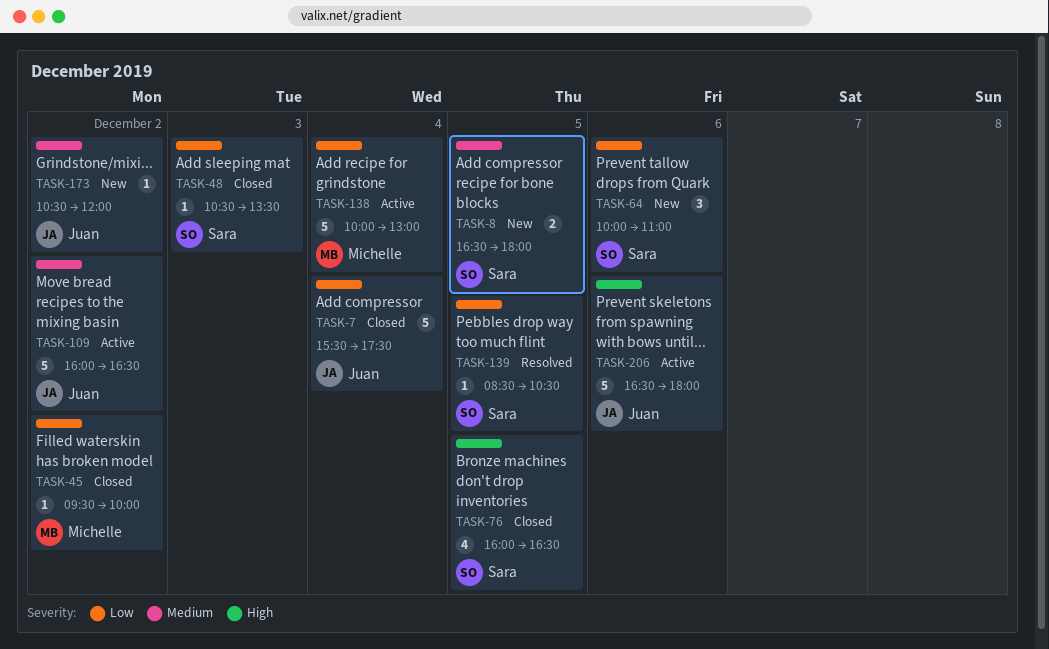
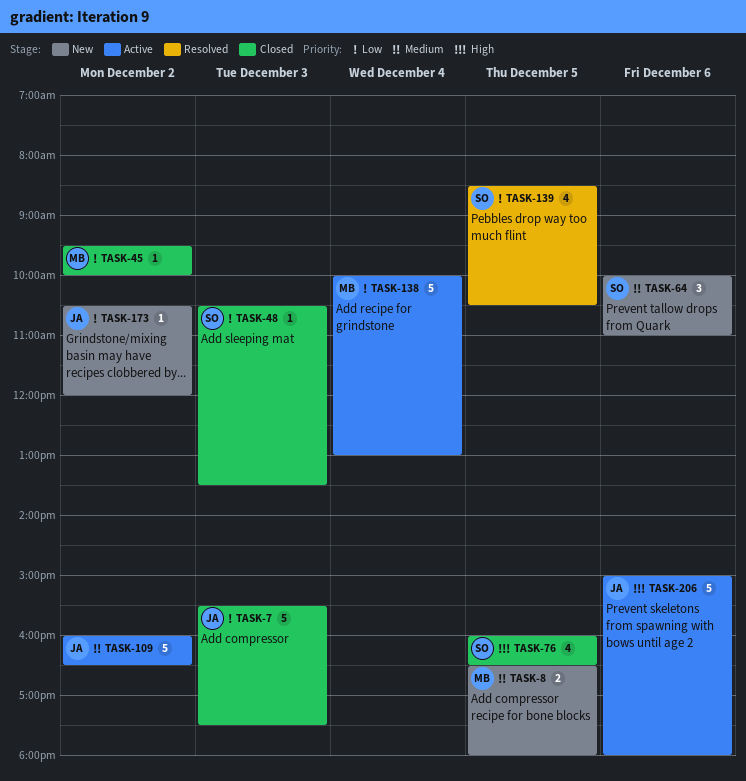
TASK-7, day: Dec 4 -> Dec 3
TASK-8, owner: Sara -> Michelle
TASK-64, priority: Low -> Medium
TASK-139, estimate: 1 -> 4
TASK-173, priority: Medium -> Low
TASK-206, begins: 16:30 -> 15:00

